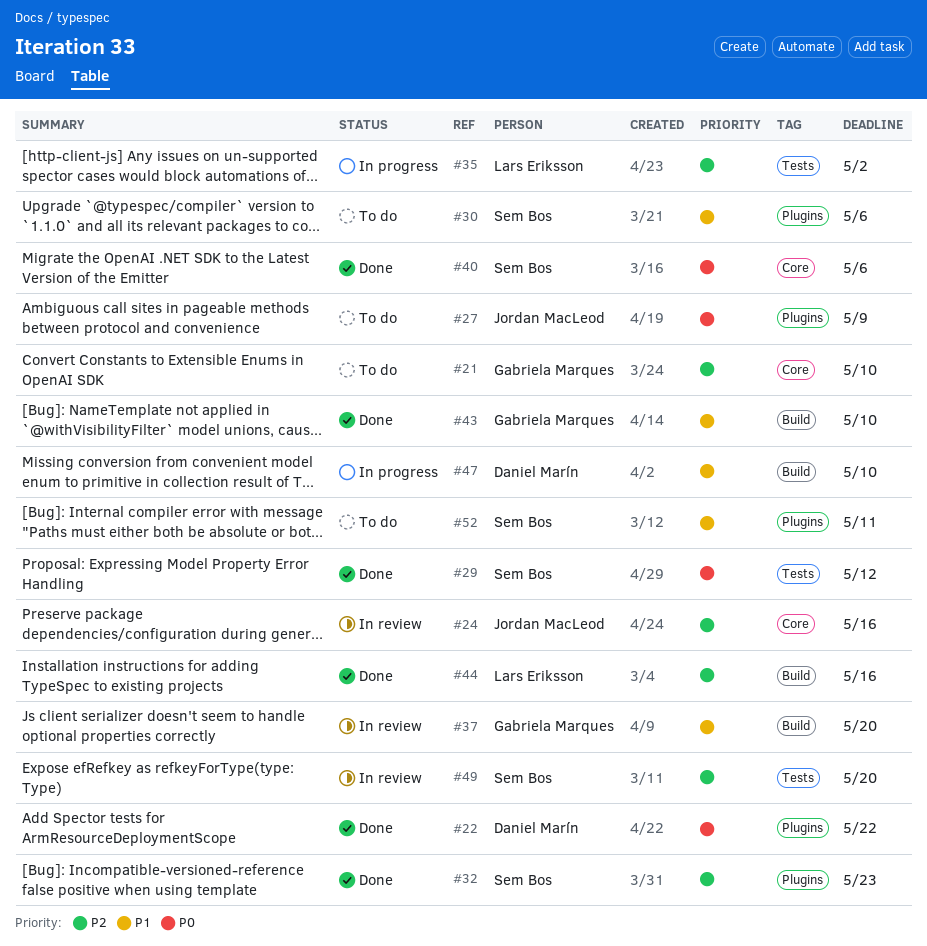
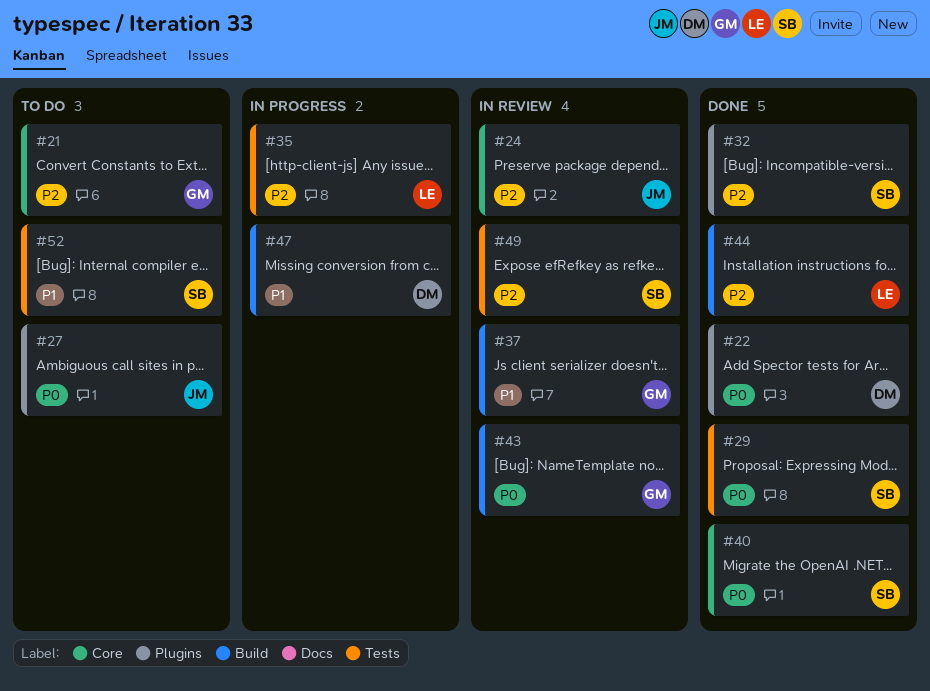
#30: present -> none
#43, status: Done -> In review
#43, priority: P1 -> P0
#52, label: Plugins -> Tests

